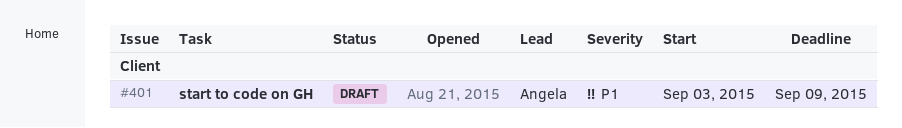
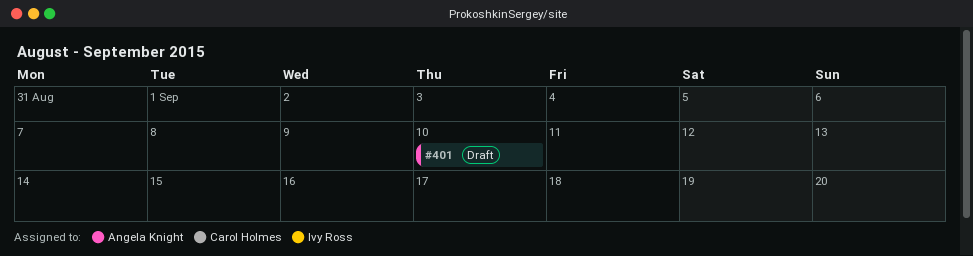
#401, due: Sep 9 -> Sep 10

